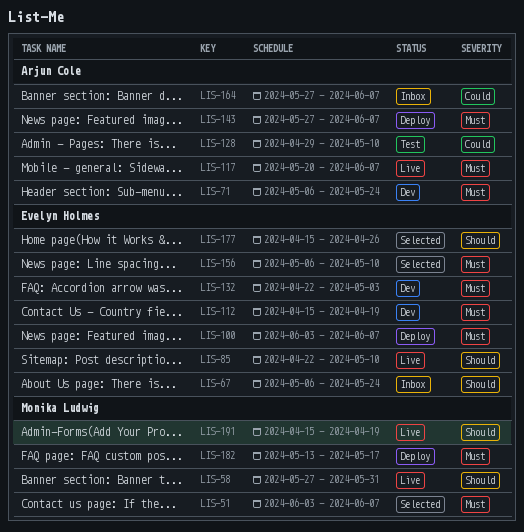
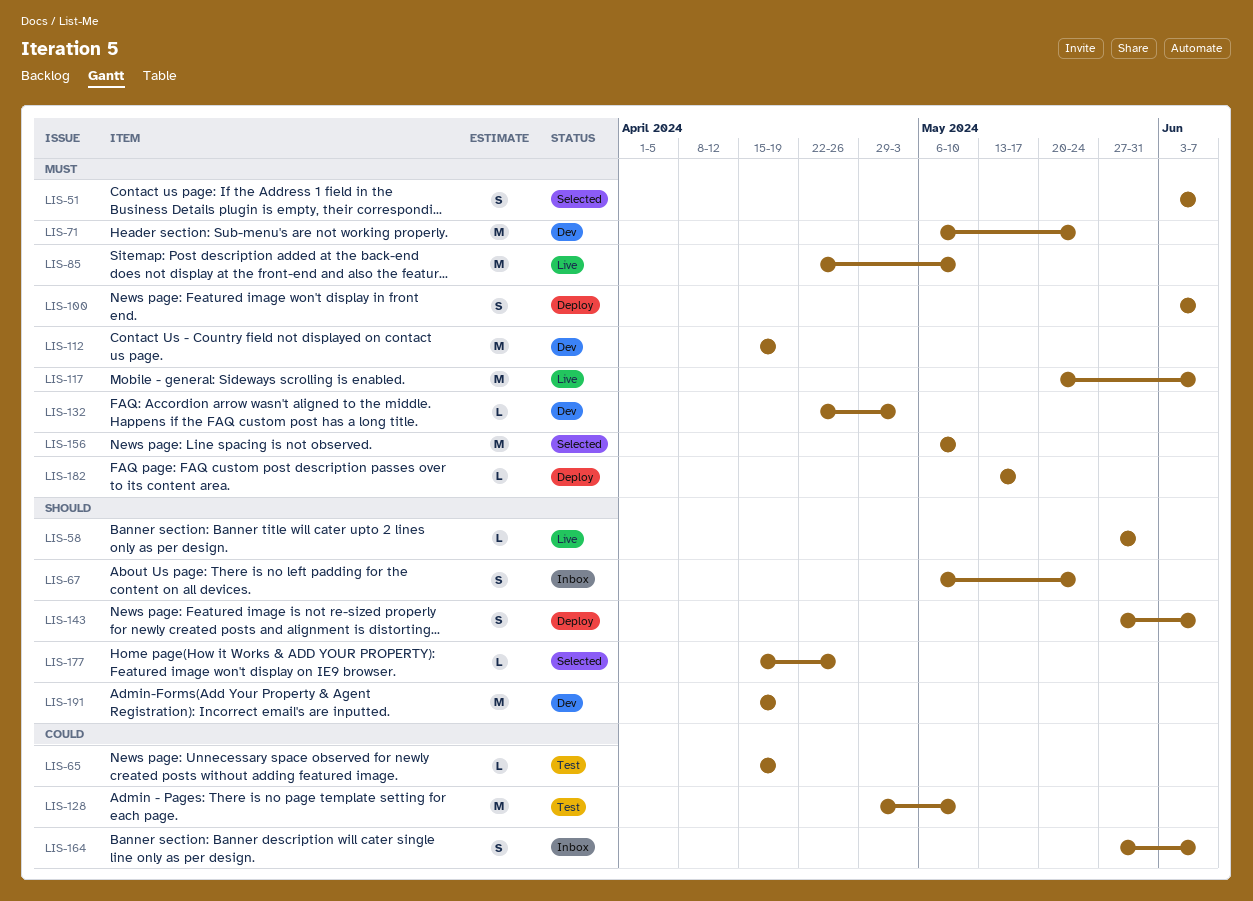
LIS-65: none -> present
LIS-85, priority: Should -> Must
LIS-143, priority: Must -> Should
LIS-191, status: Live -> Dev

